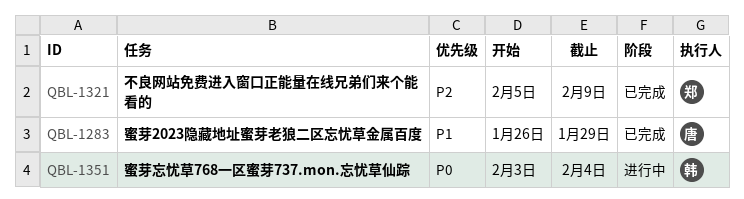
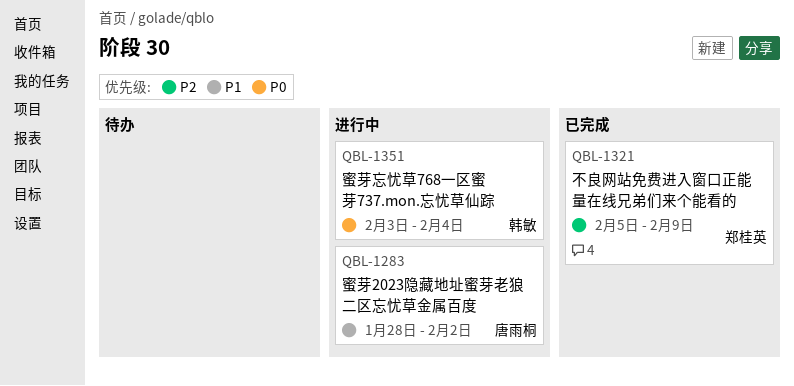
QBL-1283, status: 已完成 -> 进行中
QBL-1283, start: Jan 26 -> Jan 28
QBL-1283, due: Jan 29 -> Feb 2

